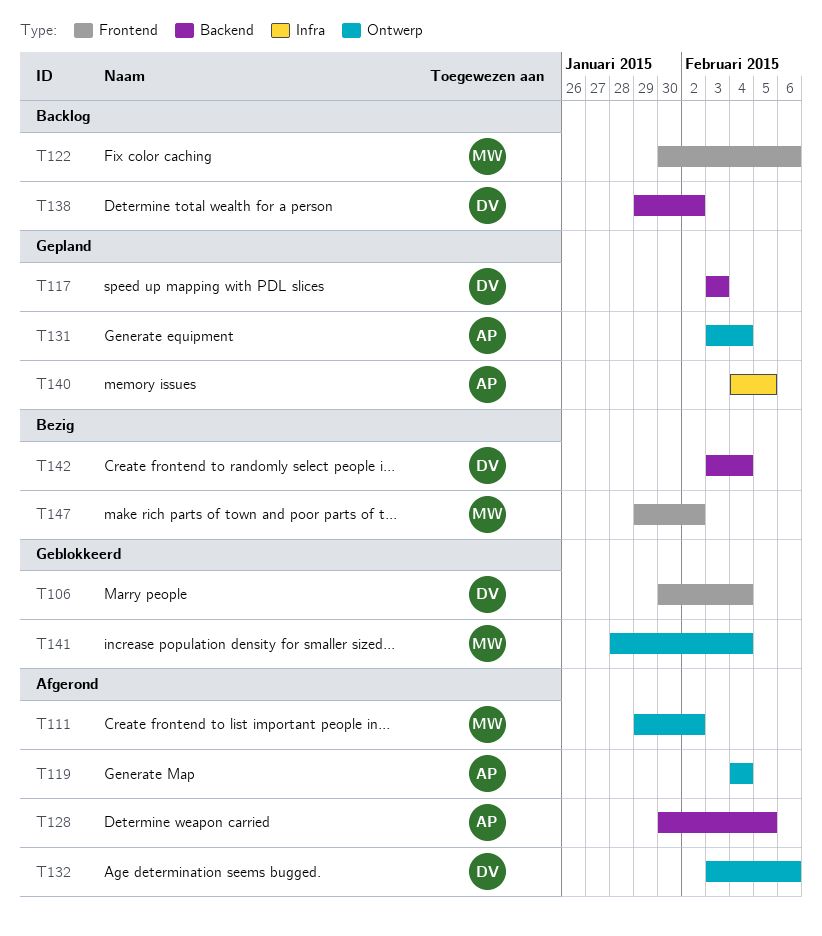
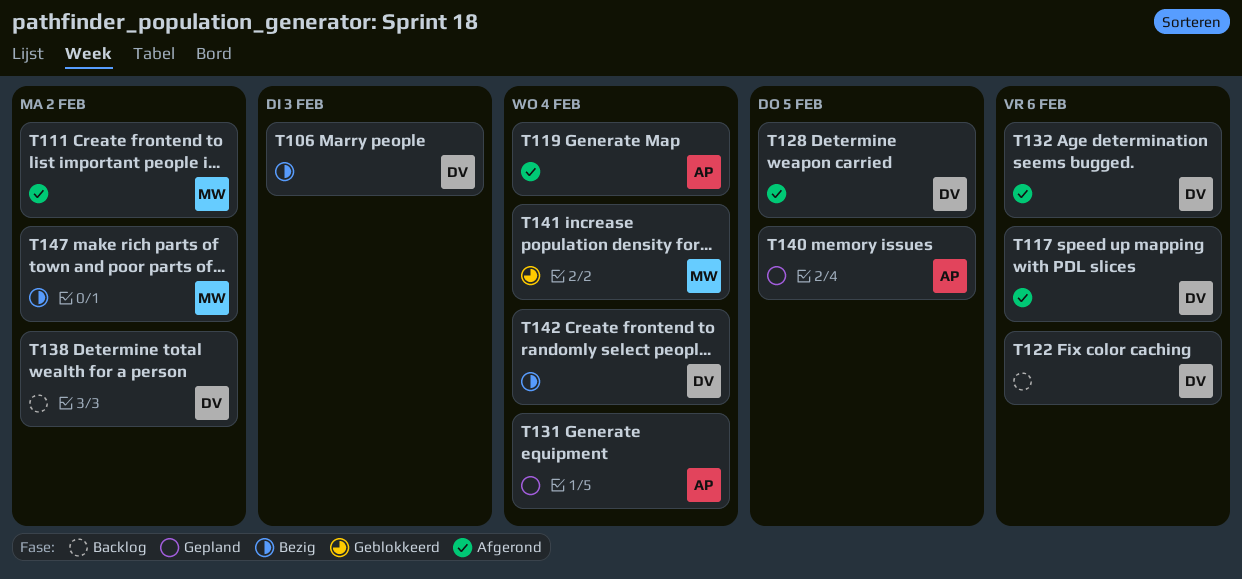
T106, status: Geblokkeerd -> Bezig
T106, due: Feb 4 -> Feb 3
T117, status: Gepland -> Afgerond
T117, due: Feb 3 -> Feb 6
T122, owner: MW -> DV
T128, owner: AP -> DV

